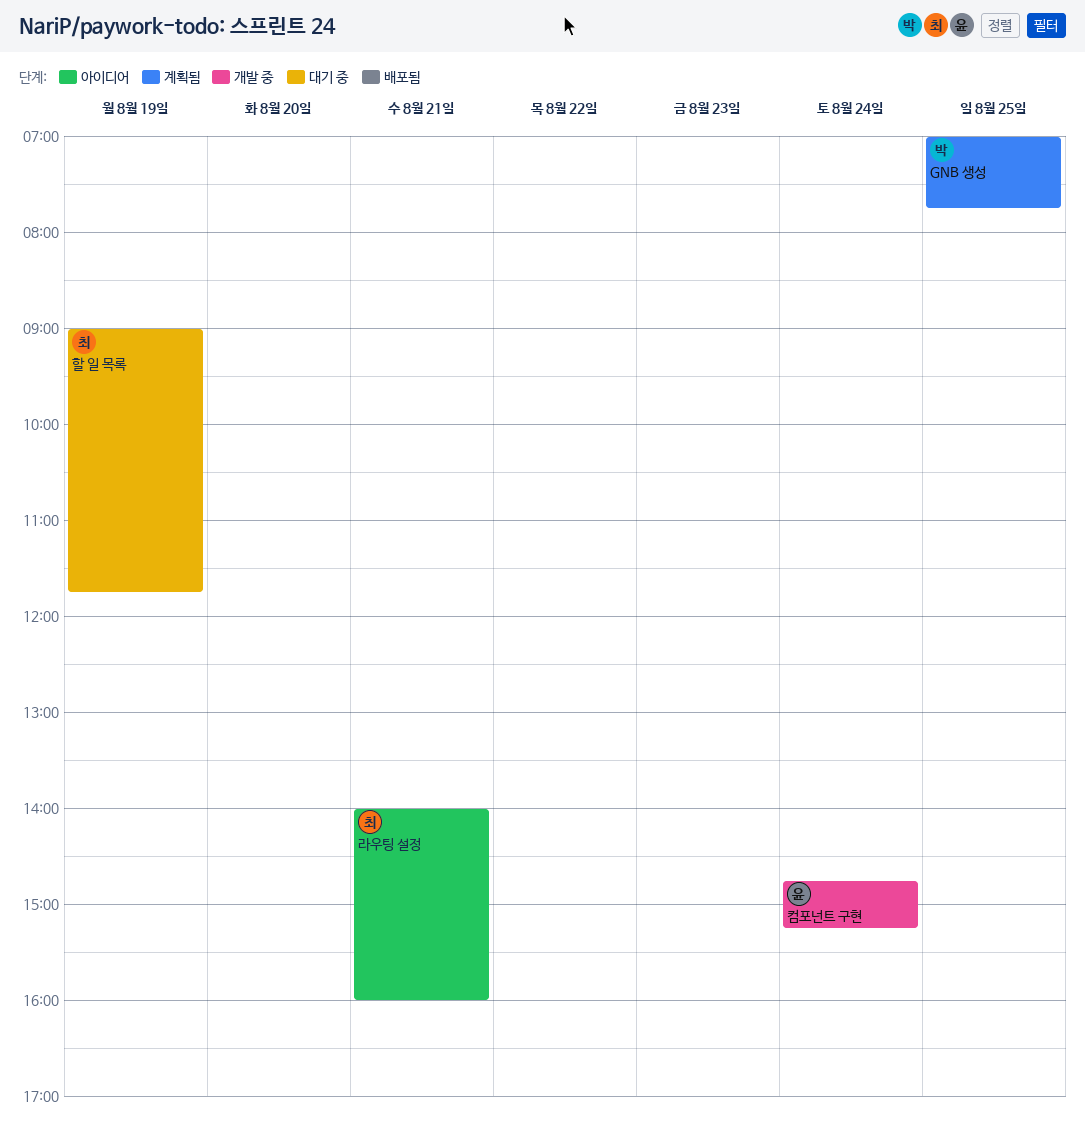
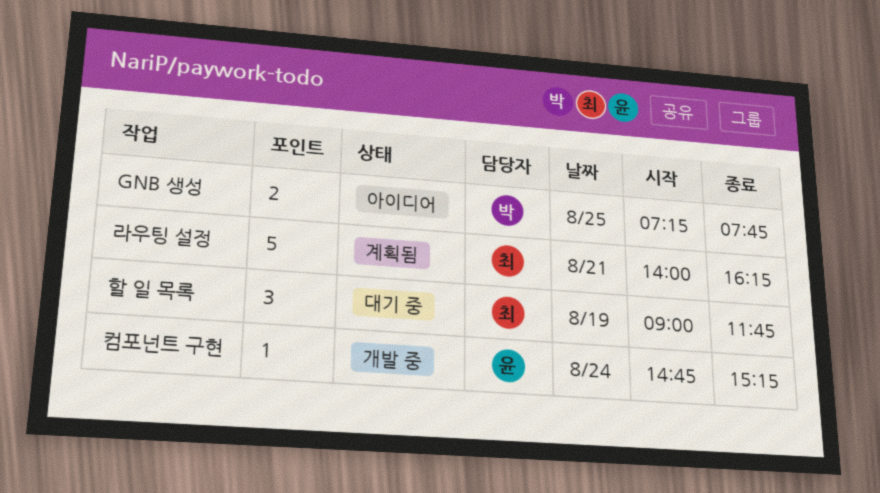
GNB 생성, status: 계획됨 -> 아이디어
GNB 생성, begins: 07:00 -> 07:15
라우팅 설정, status: 아이디어 -> 계획됨
라우팅 설정, ends: 16:00 -> 16:15

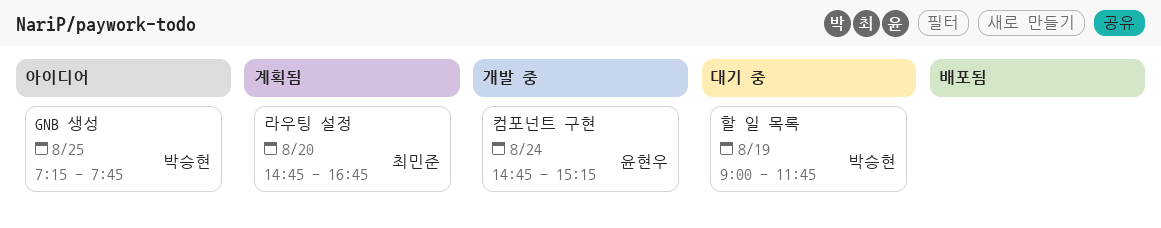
라우팅 설정, day: Aug 21 -> Aug 20
라우팅 설정, begins: 14:00 -> 14:45
라우팅 설정, ends: 16:15 -> 16:45
할 일 목록, owner: 최민준 -> 박승현

